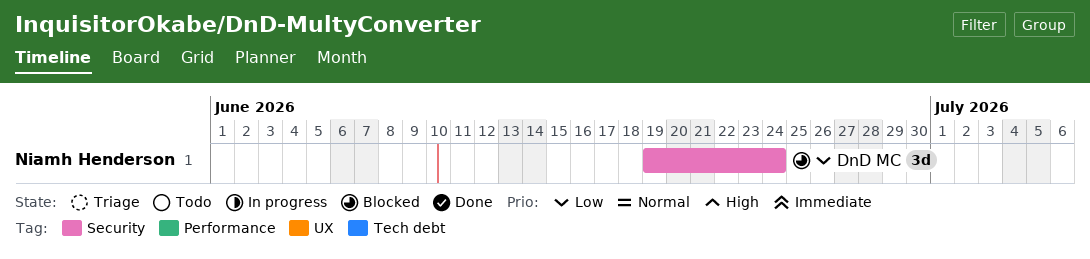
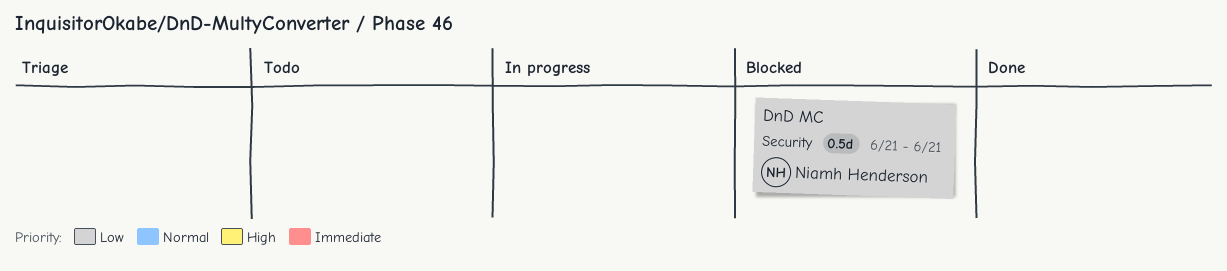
DnD MC, estimate: 3d -> 0.5d
DnD MC, start: Jun 19 -> Jun 21
DnD MC, due: Jun 24 -> Jun 21

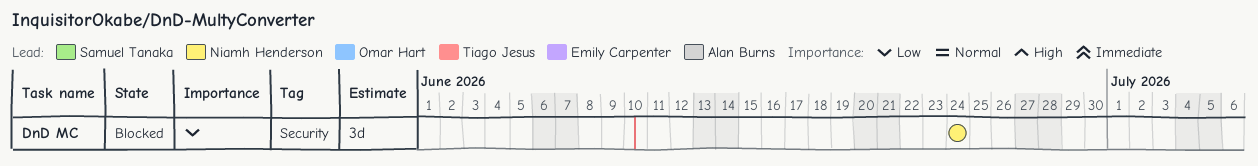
DnD MC, estimate: 0.5d -> 3d
DnD MC, start: Jun 21 -> Jun 24
DnD MC, due: Jun 21 -> Jun 24

